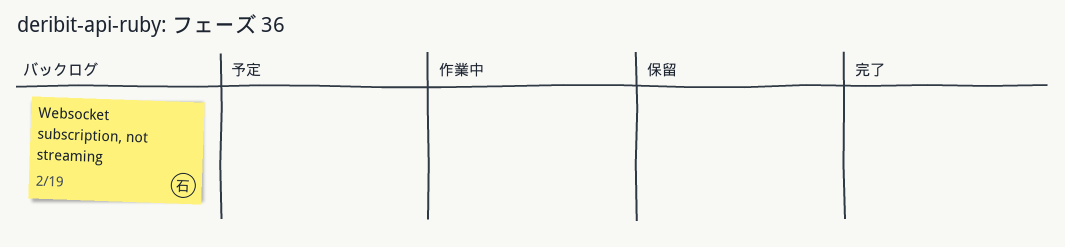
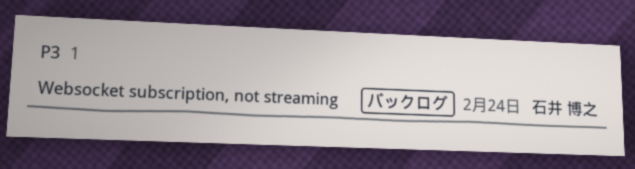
Websocket subscription, not streaming, due: Feb 19 -> Feb 24

